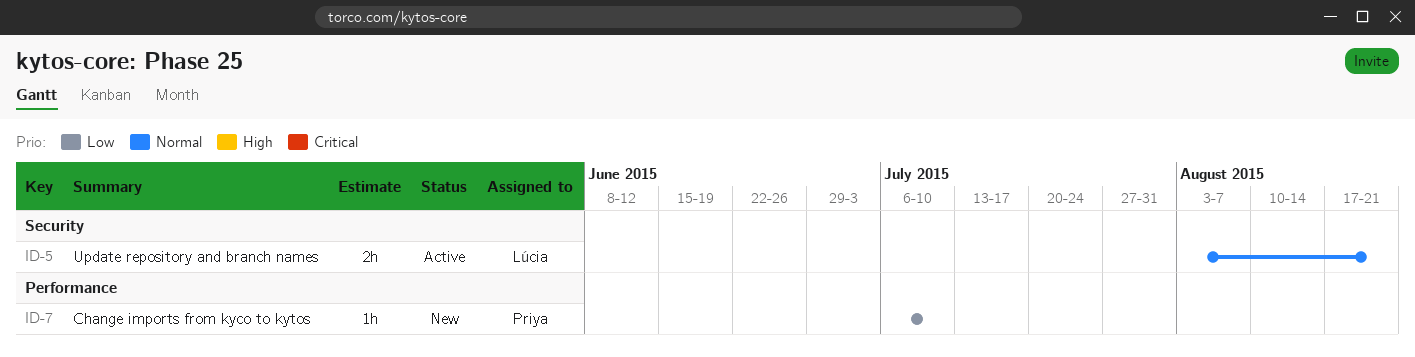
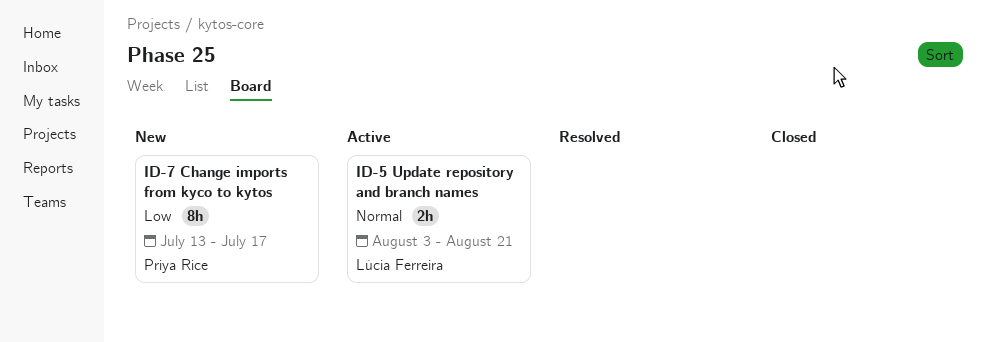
ID-7, estimate: 1h -> 8h
ID-7, start: Jul 6 -> Jul 13
ID-7, due: Jul 10 -> Jul 17

